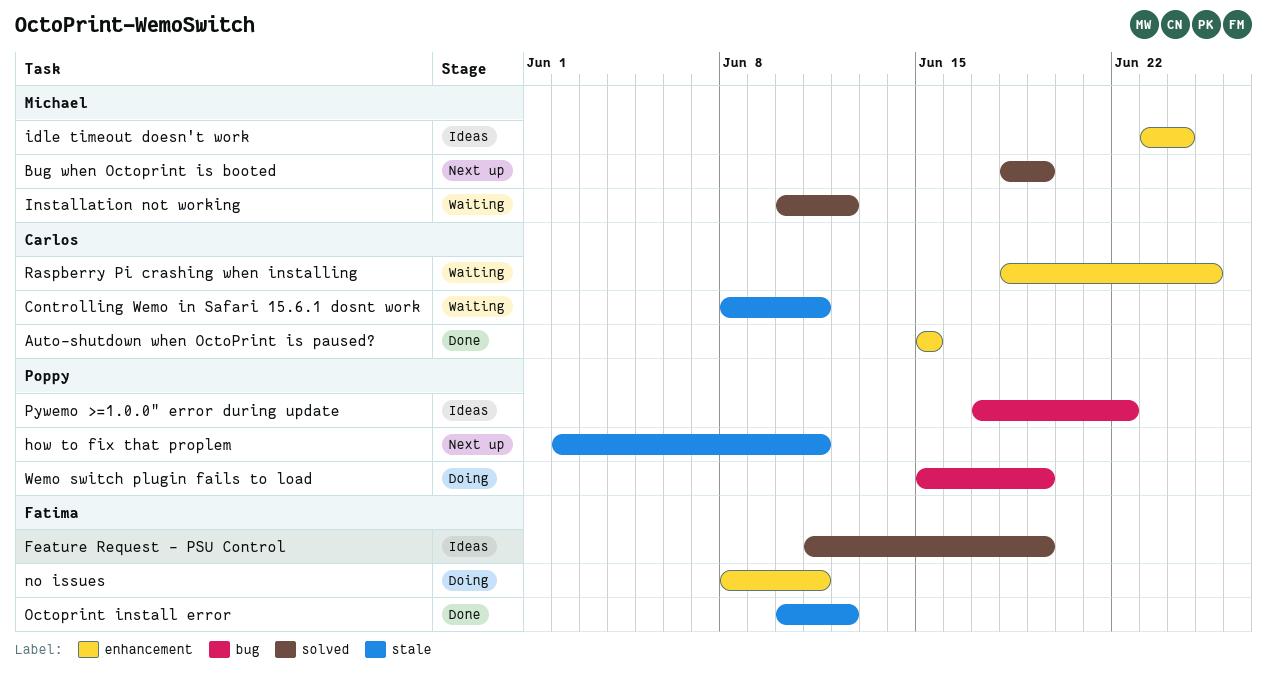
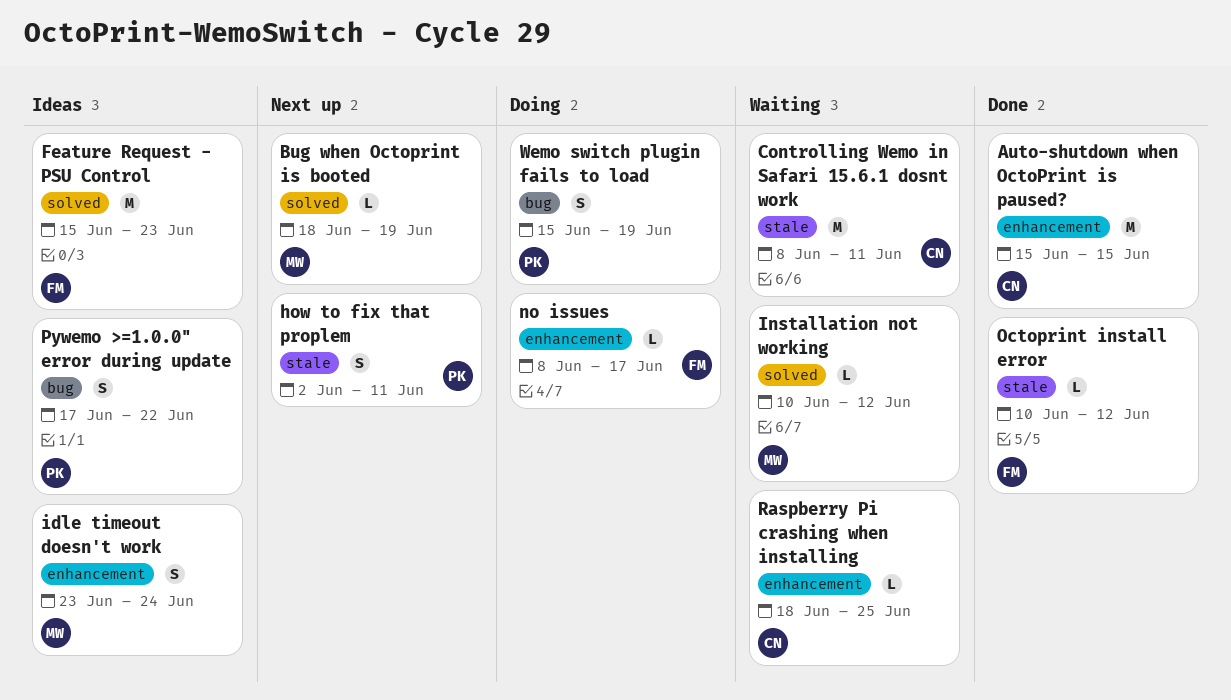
Feature Request - PSU Control, start: Jun 11 -> Jun 15
Feature Request - PSU Control, due: Jun 19 -> Jun 23
no issues, due: Jun 11 -> Jun 17

